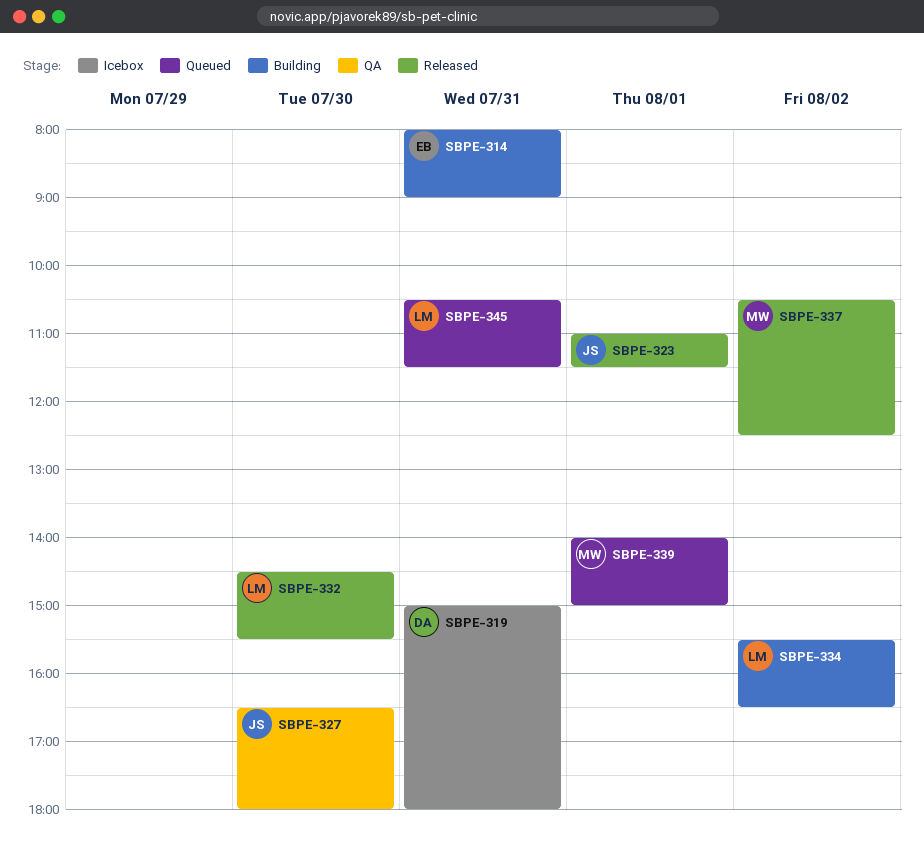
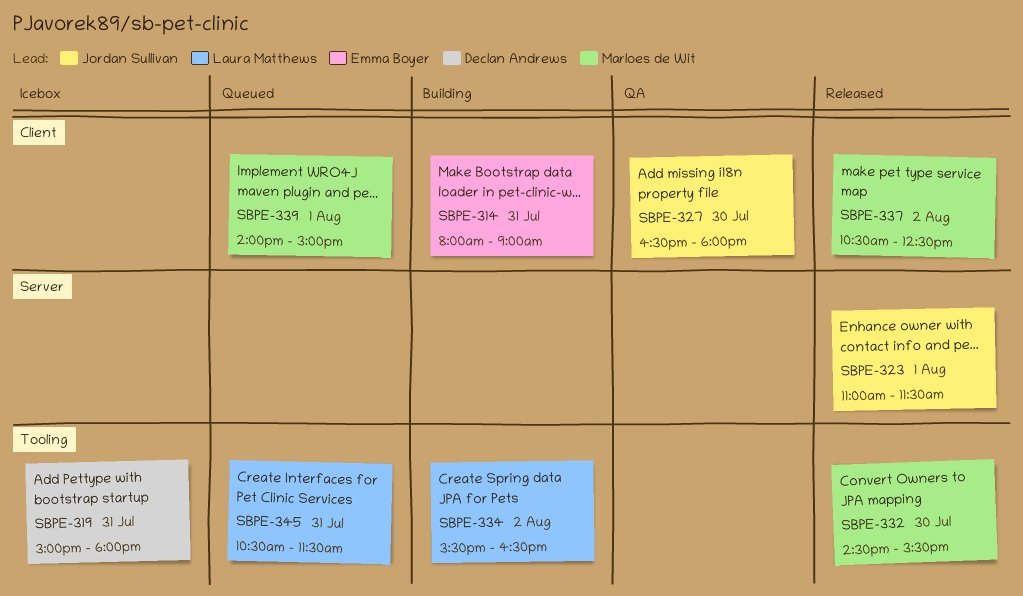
SBPE-332, owner: Laura Matthews -> Marloes de Wit

